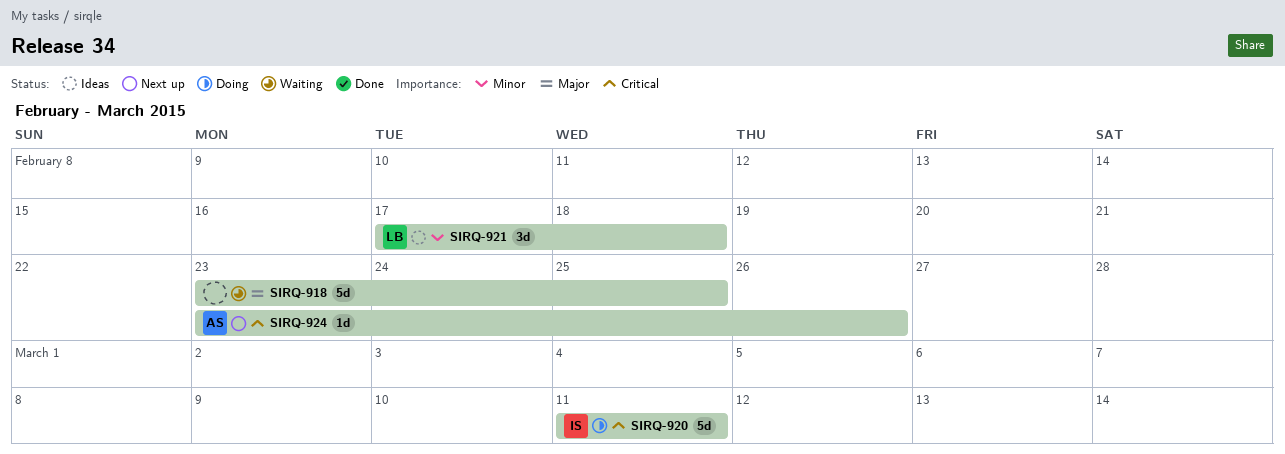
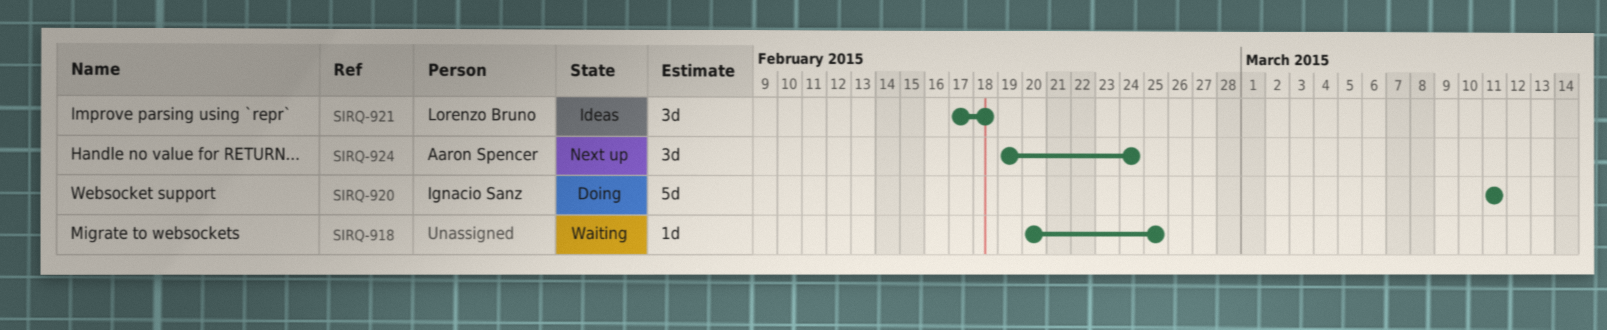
SIRQ-918, estimate: 5d -> 1d
SIRQ-918, start: Feb 23 -> Feb 20
SIRQ-924, estimate: 1d -> 3d
SIRQ-924, start: Feb 23 -> Feb 19
SIRQ-924, due: Feb 26 -> Feb 24

